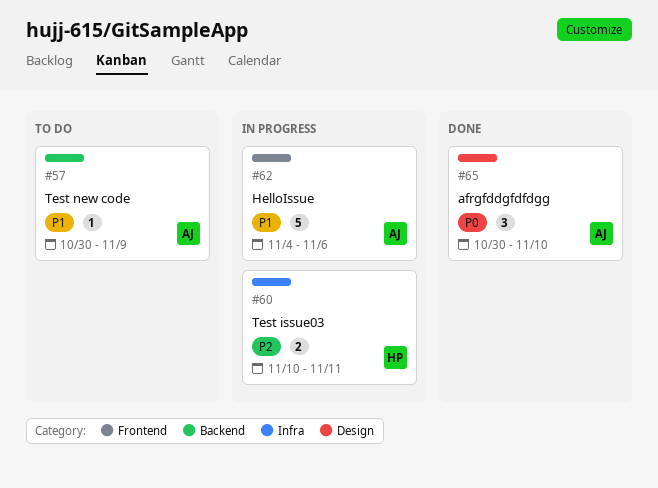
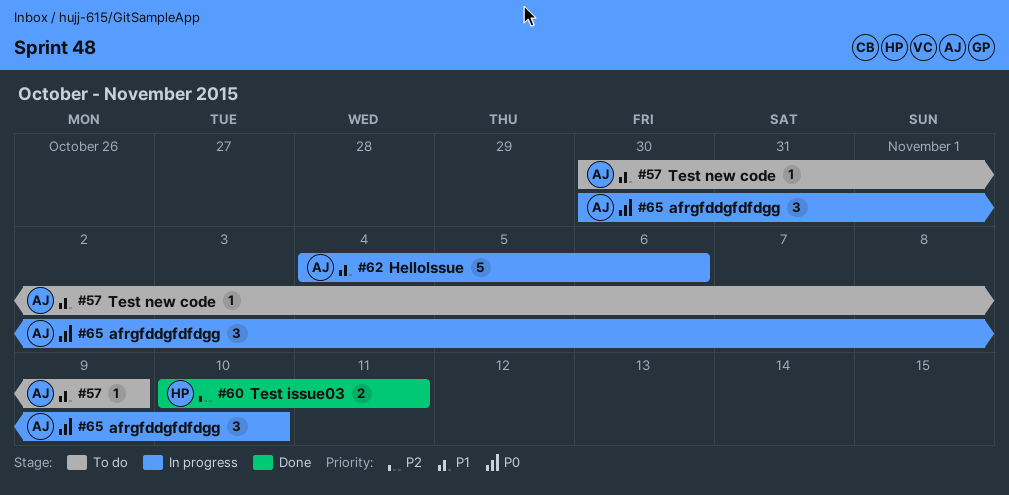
#60, status: In progress -> Done
#65, status: Done -> In progress

